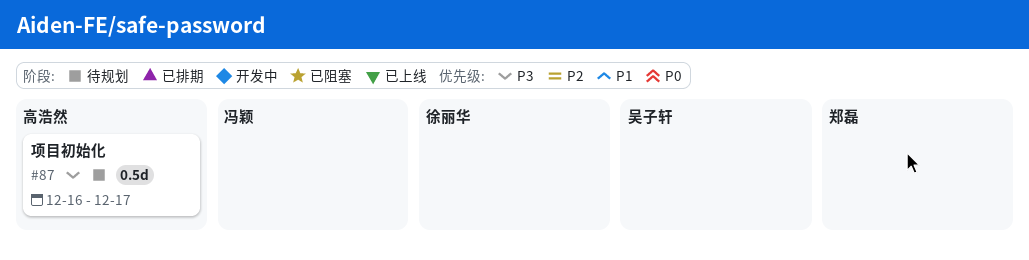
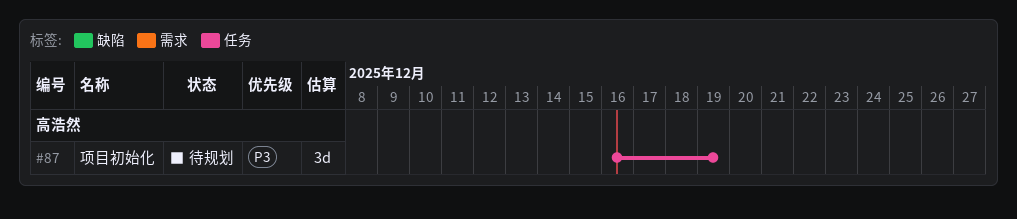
#87, estimate: 0.5d -> 3d
#87, due: Dec 17 -> Dec 19

